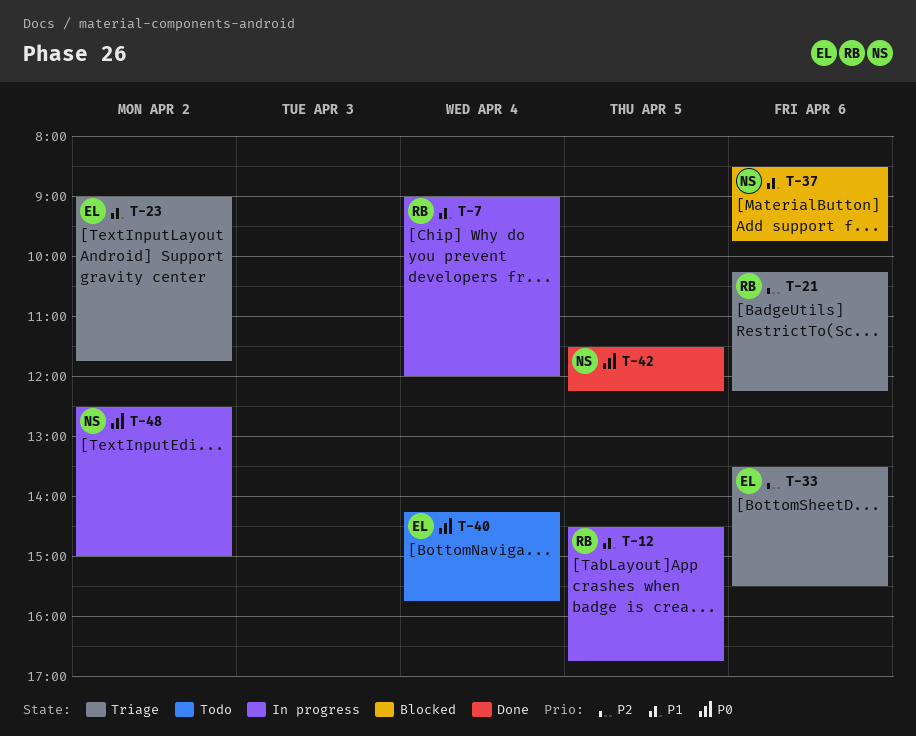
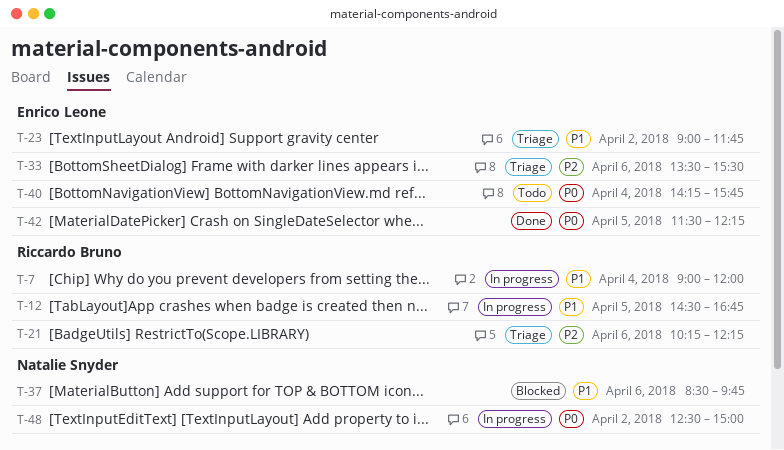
T-42, owner: Natalie Snyder -> Enrico Leone

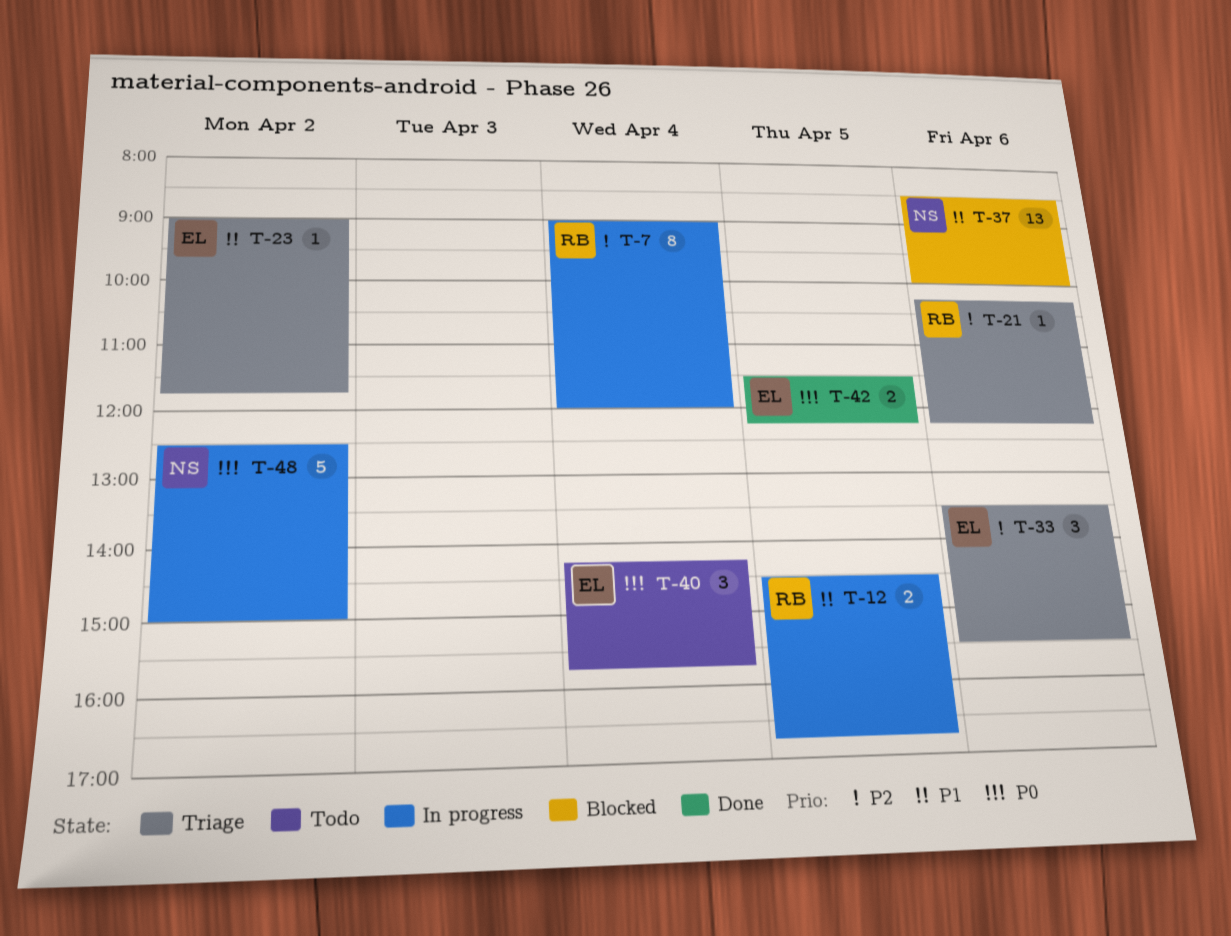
T-7, priority: P1 -> P2
T-37, ends: 09:45 -> 10:00

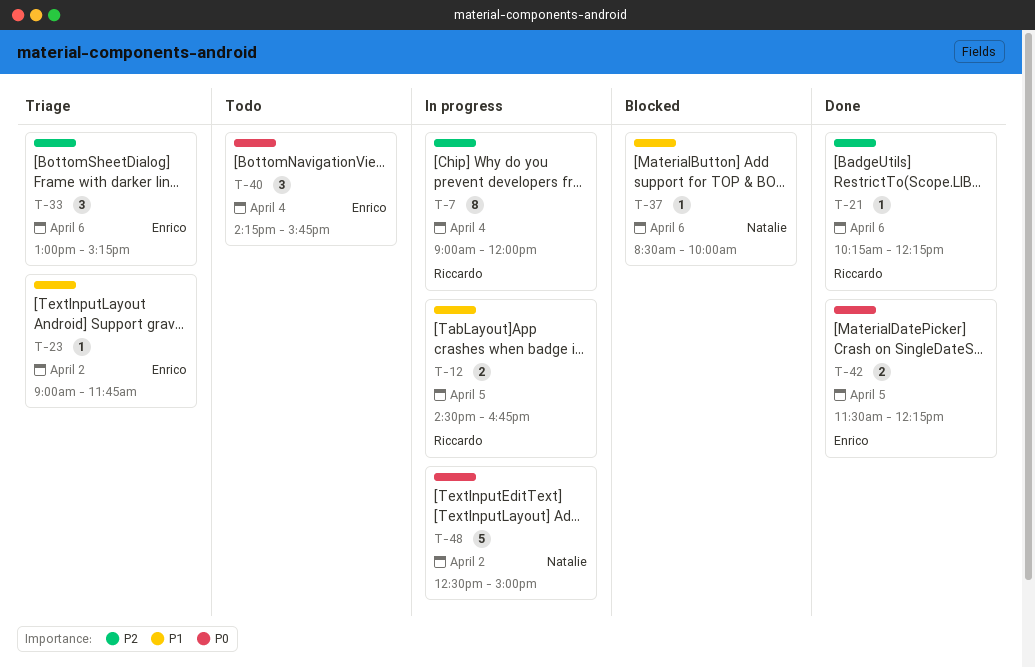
T-21, status: Triage -> Done
T-33, begins: 13:30 -> 13:00
T-33, ends: 15:30 -> 15:15
T-37, estimate: 13 -> 1

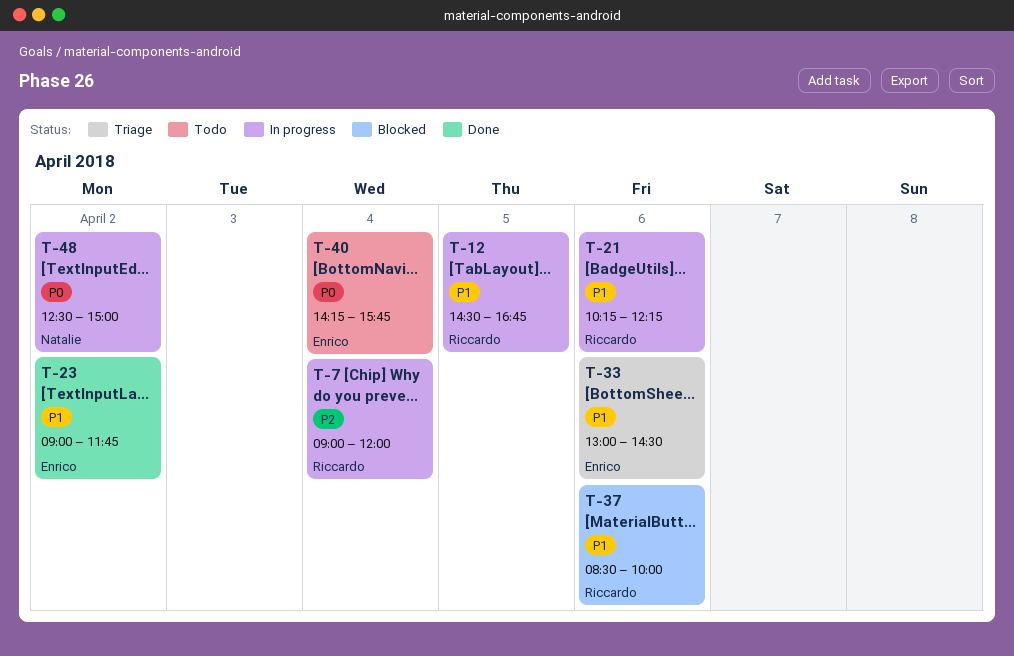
T-21, status: Done -> In progress
T-21, priority: P2 -> P1
T-23, status: Triage -> Done
T-33, priority: P2 -> P1
T-33, ends: 15:15 -> 14:30
T-37, owner: Natalie -> Riccardo
T-42: present -> none

